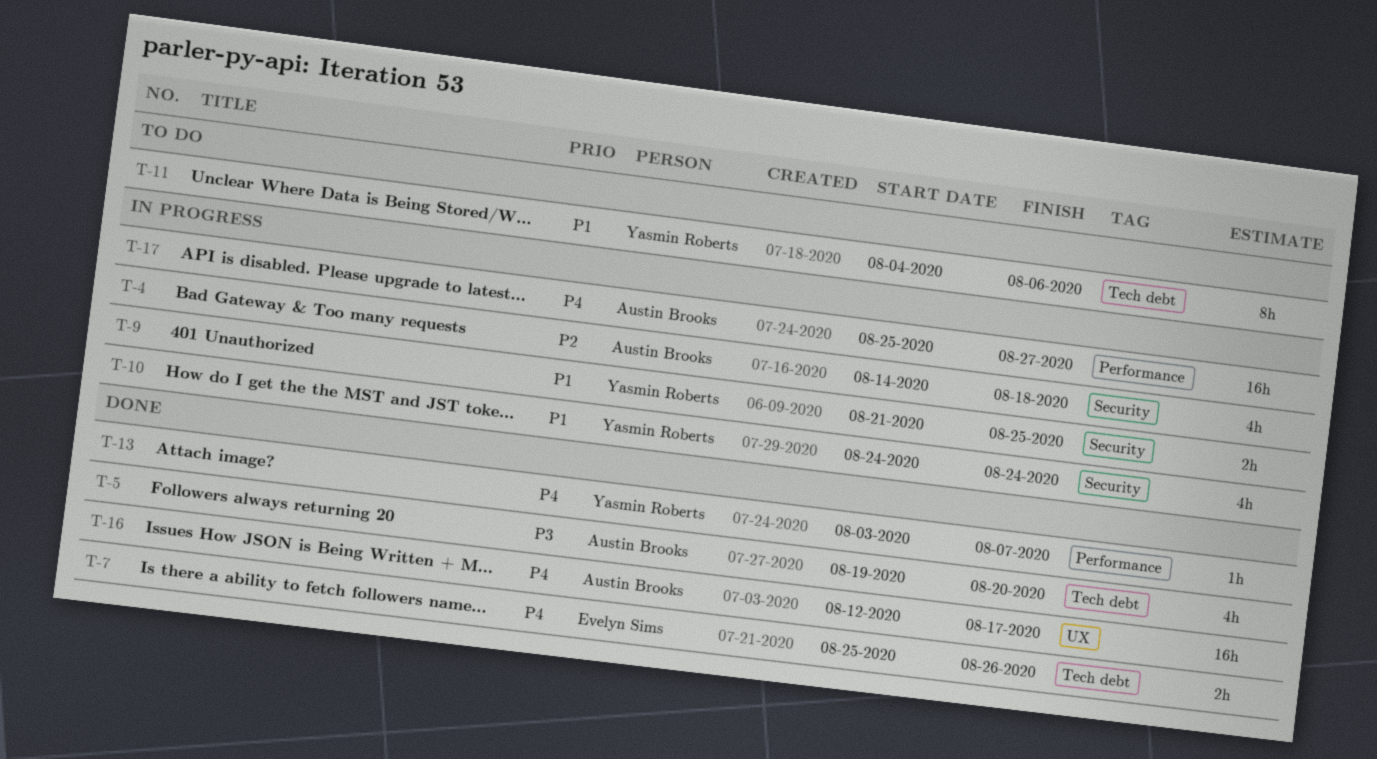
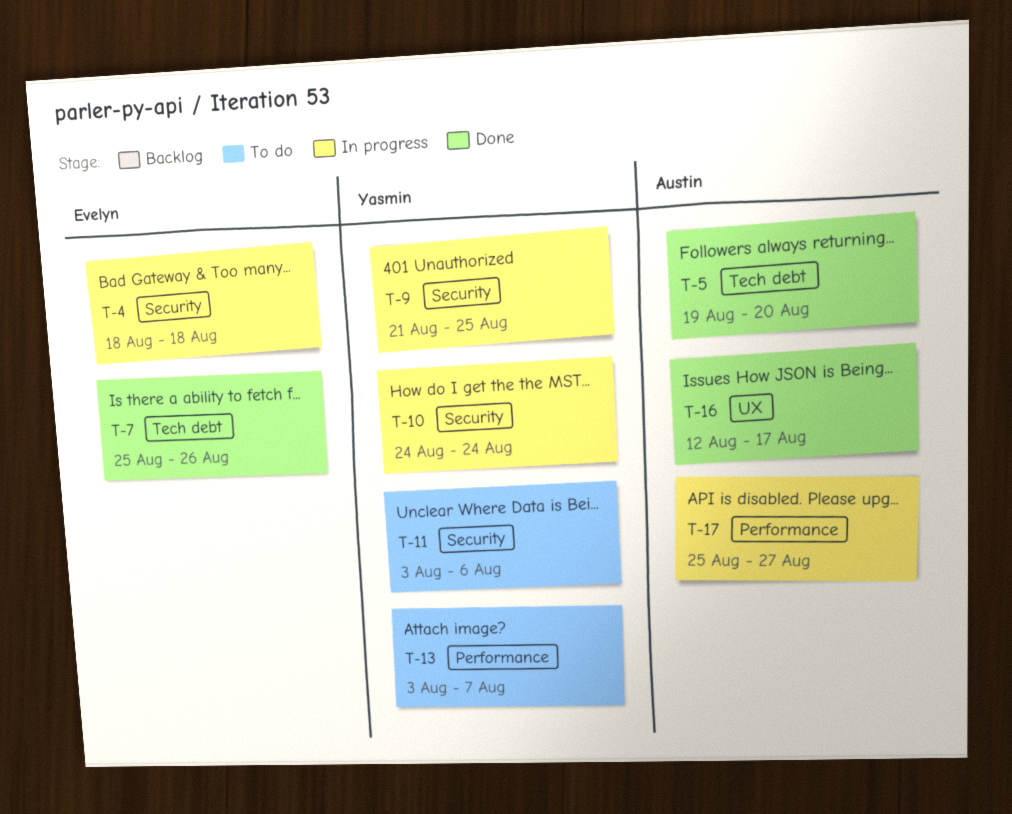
T-4, owner: Austin Brooks -> Evelyn Sims
T-4, start: Aug 14 -> Aug 18
T-11, label: Tech debt -> Security
T-11, start: Aug 4 -> Aug 3
T-13, status: Done -> To do

